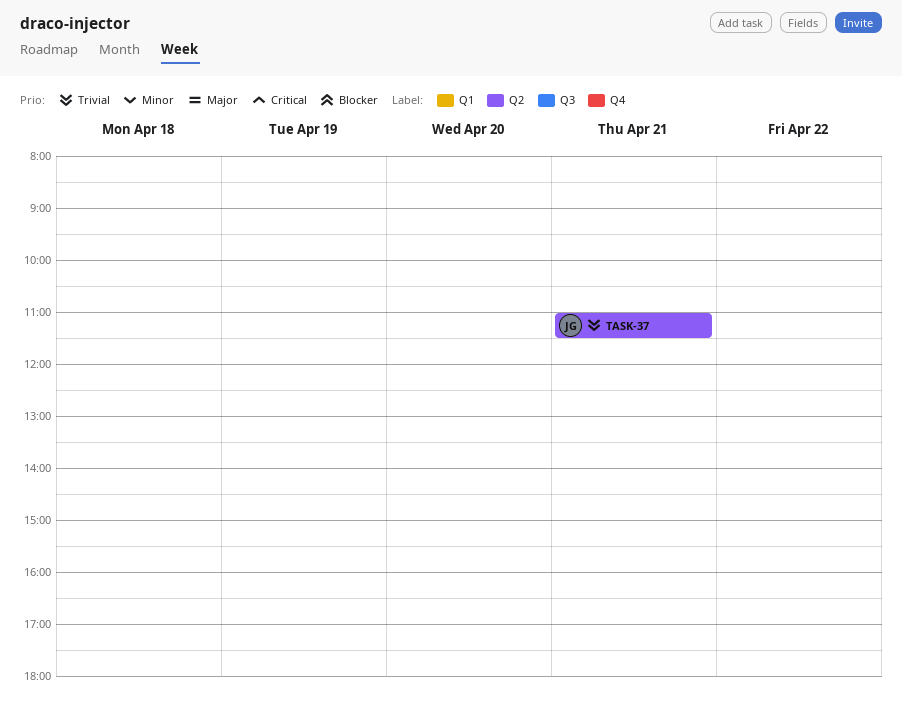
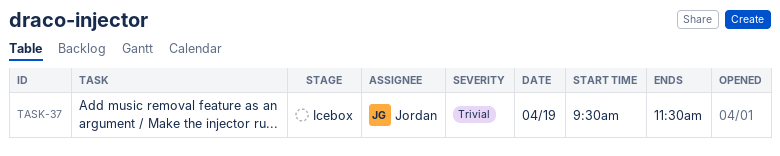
TASK-37, day: Apr 21 -> Apr 19
TASK-37, begins: 11:00 -> 09:30

